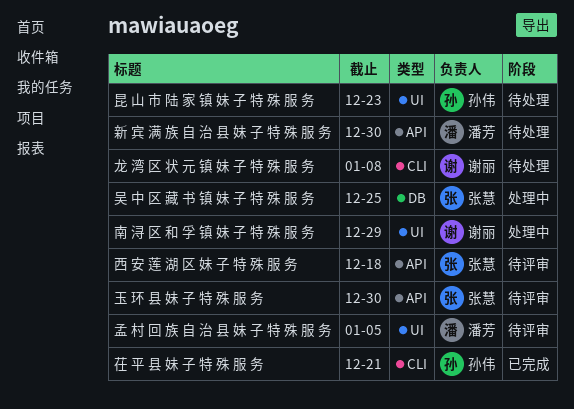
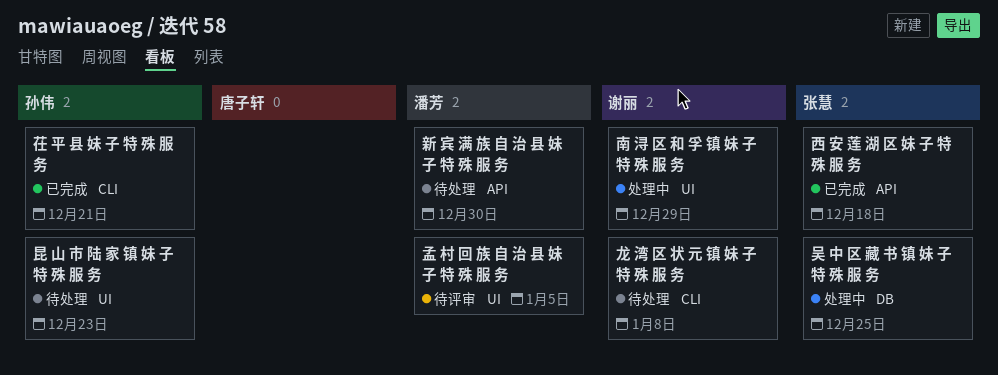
玉 环 县 妹 子 特 殊 服 务: present -> none
西 安 莲 湖 区 妹 子 特 殊 服 务, status: 待评审 -> 已完成

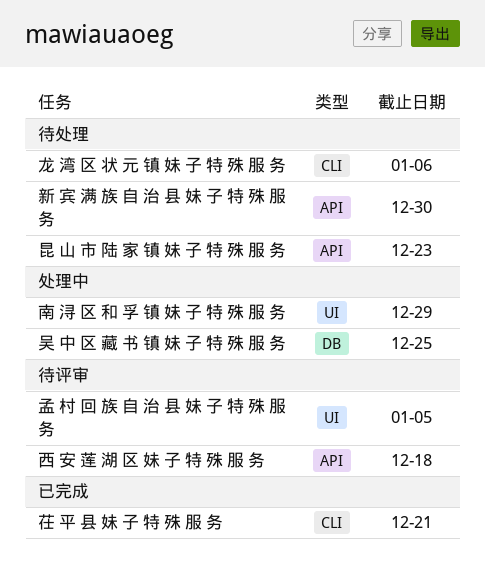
昆 山 市 陆 家 镇 妹 子 特 殊 服 务, label: UI -> API
西 安 莲 湖 区 妹 子 特 殊 服 务, status: 已完成 -> 待评审
龙 湾 区 状 元 镇 妹 子 特 殊 服 务, due: Jan 8 -> Jan 6

